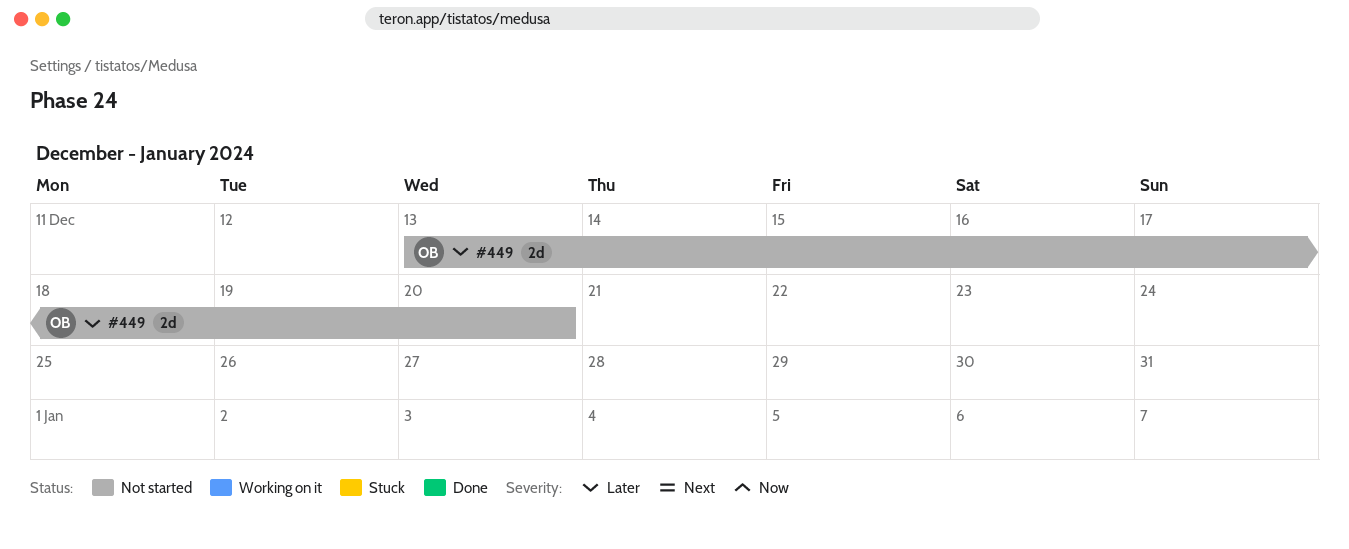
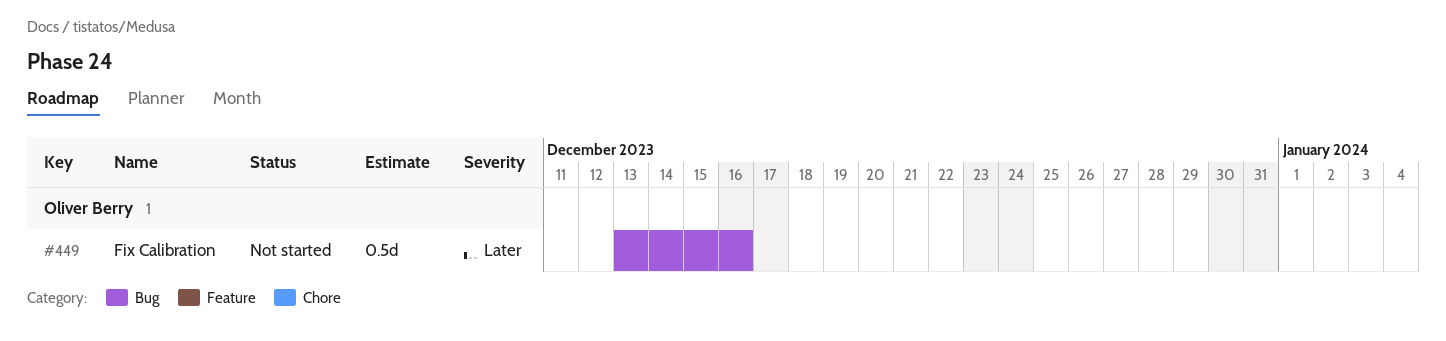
#449, estimate: 2d -> 0.5d
#449, due: Dec 20 -> Dec 16

